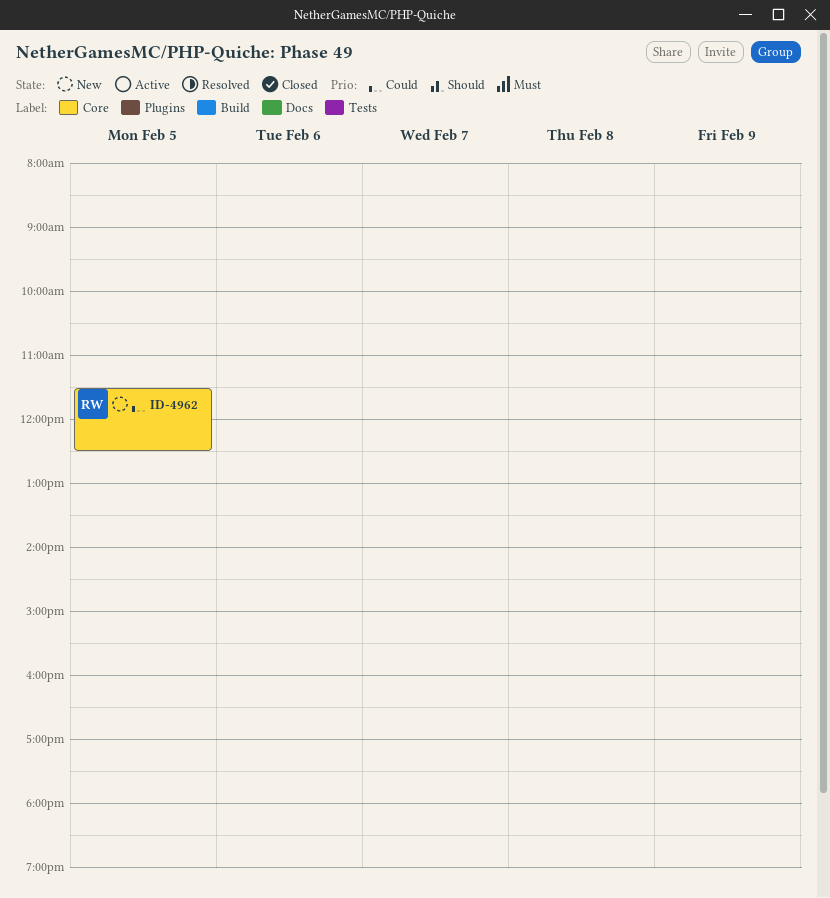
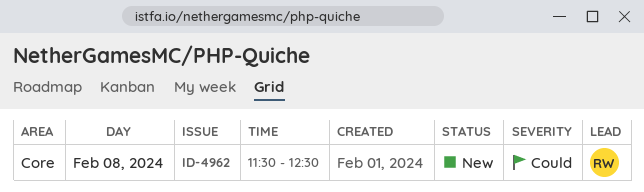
ID-4962, day: Feb 5 -> Feb 8

